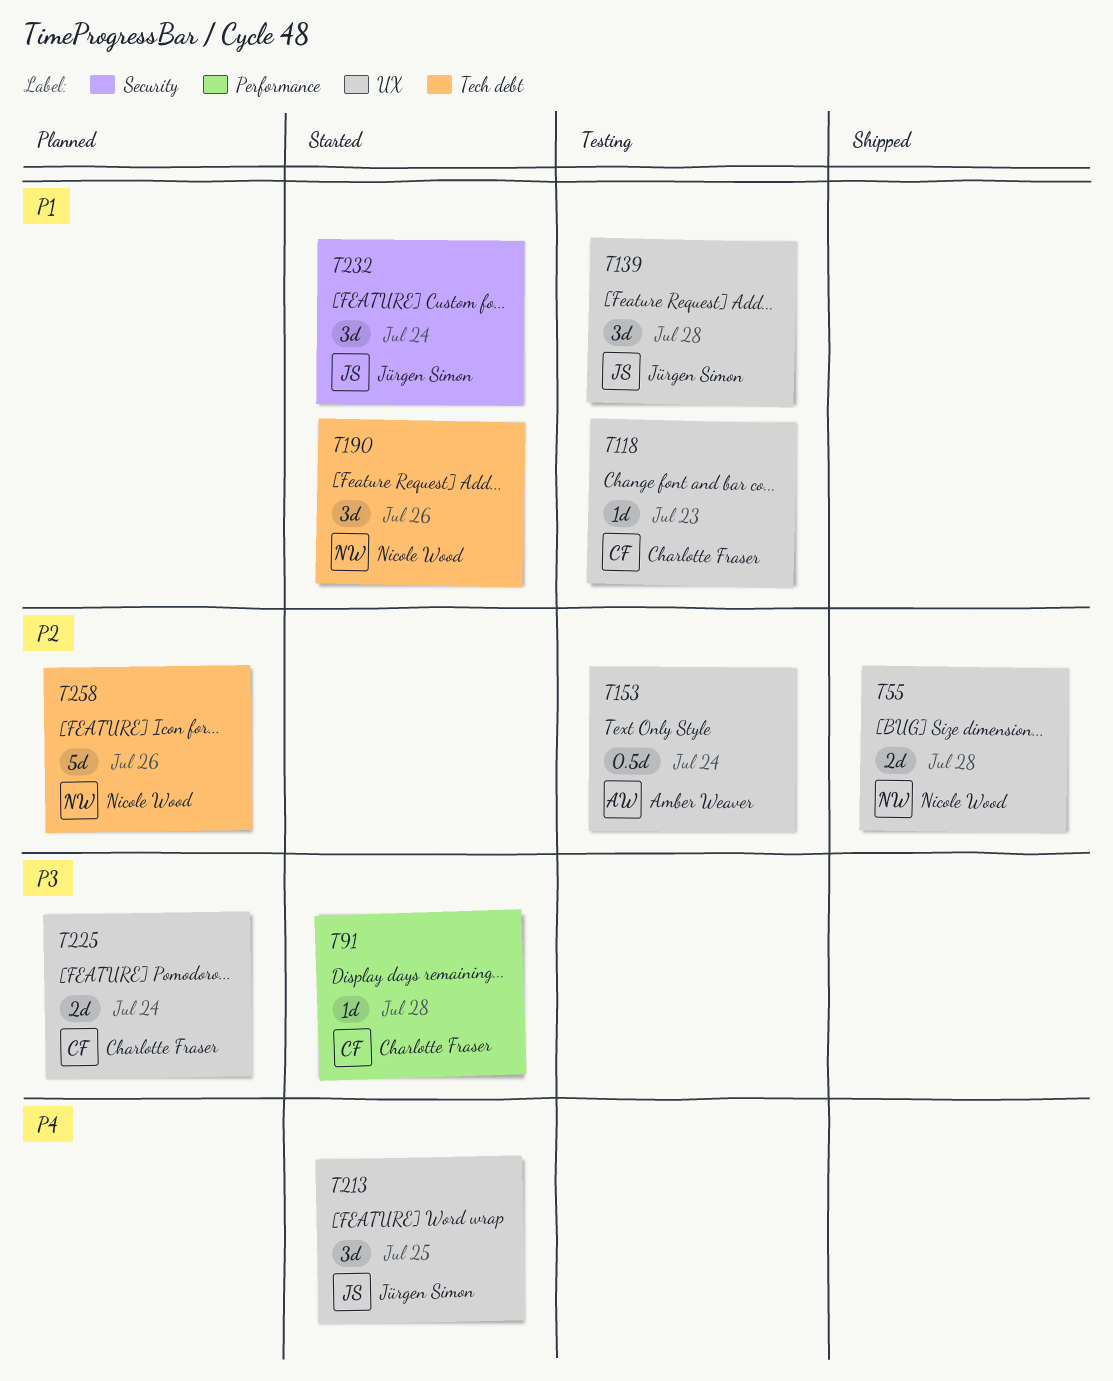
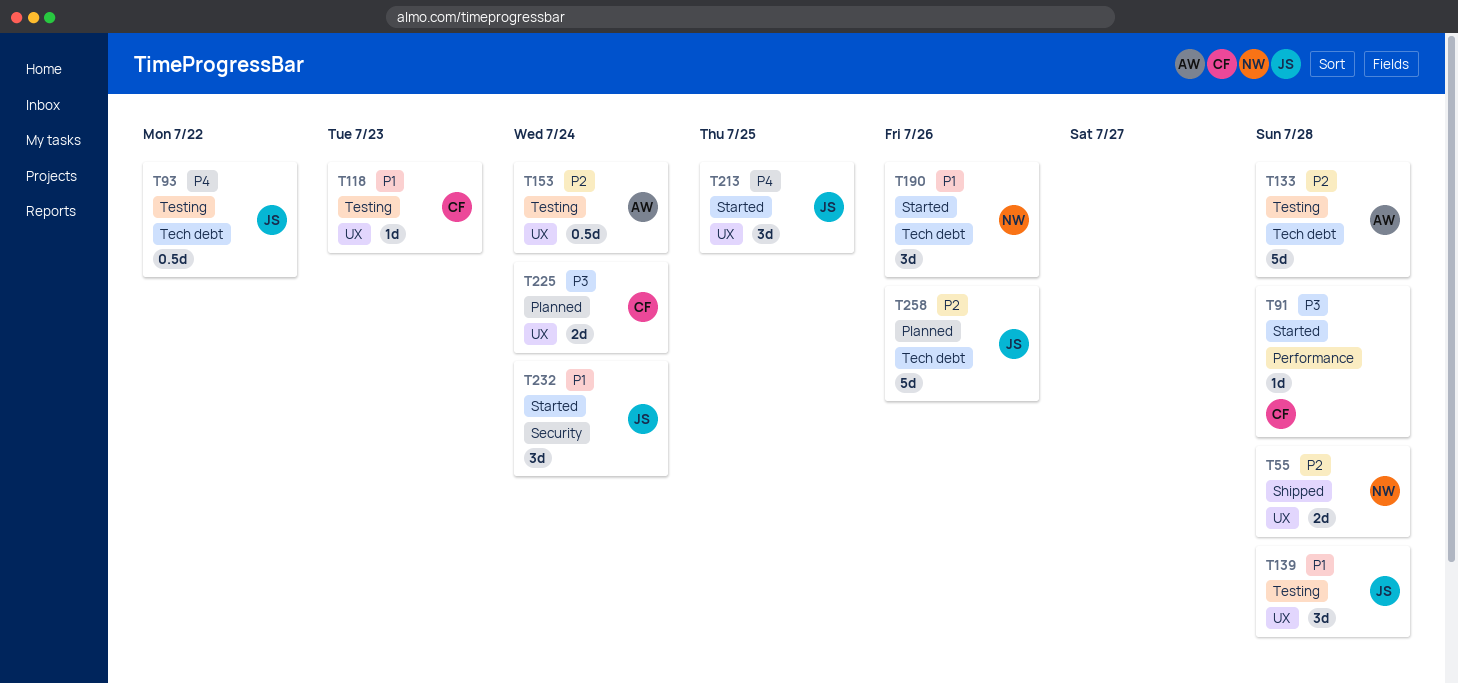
T93: none -> present
T133: none -> present
T258, owner: Nicole Wood -> Jürgen Simon

